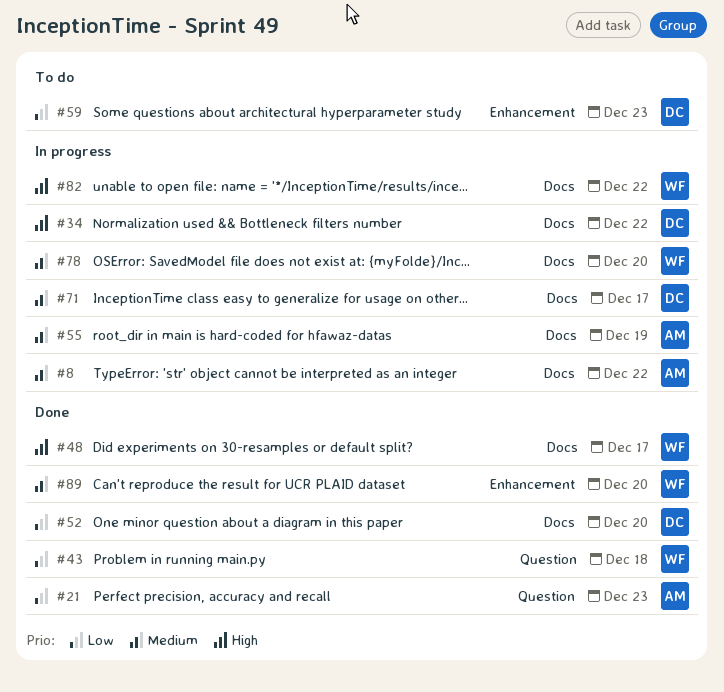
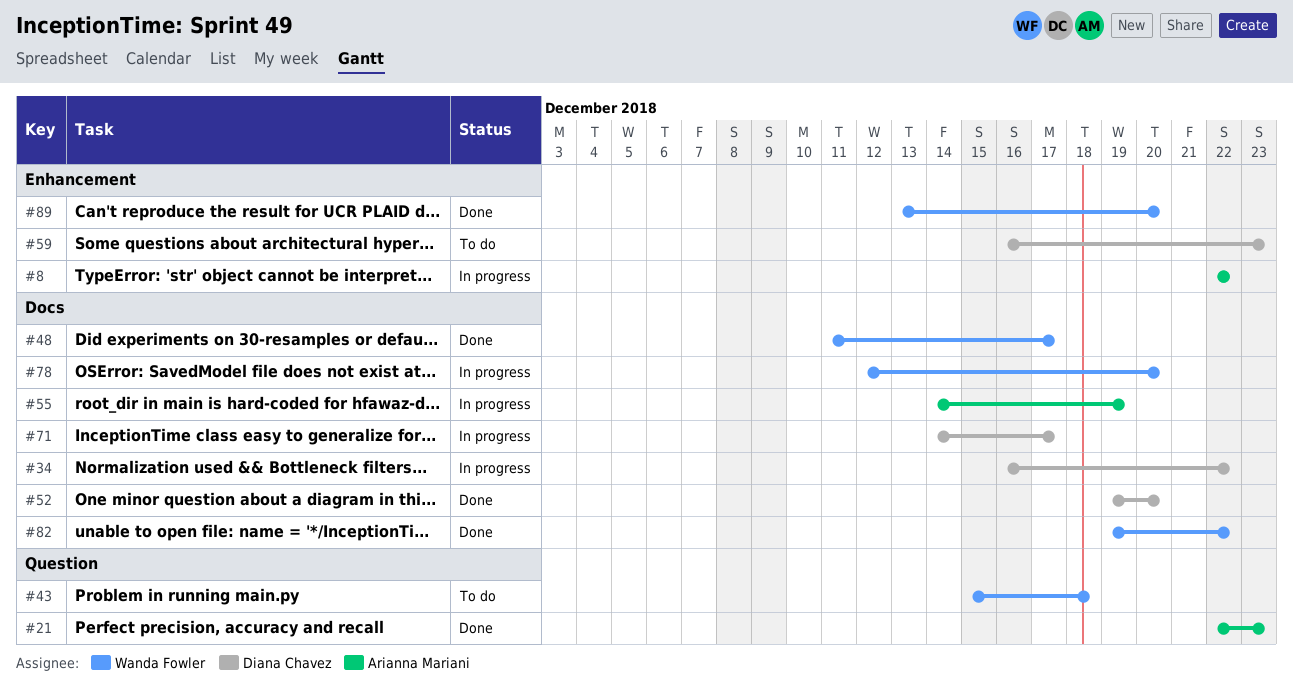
#8, label: Docs -> Enhancement
#43, status: Done -> To do
#82, status: In progress -> Done

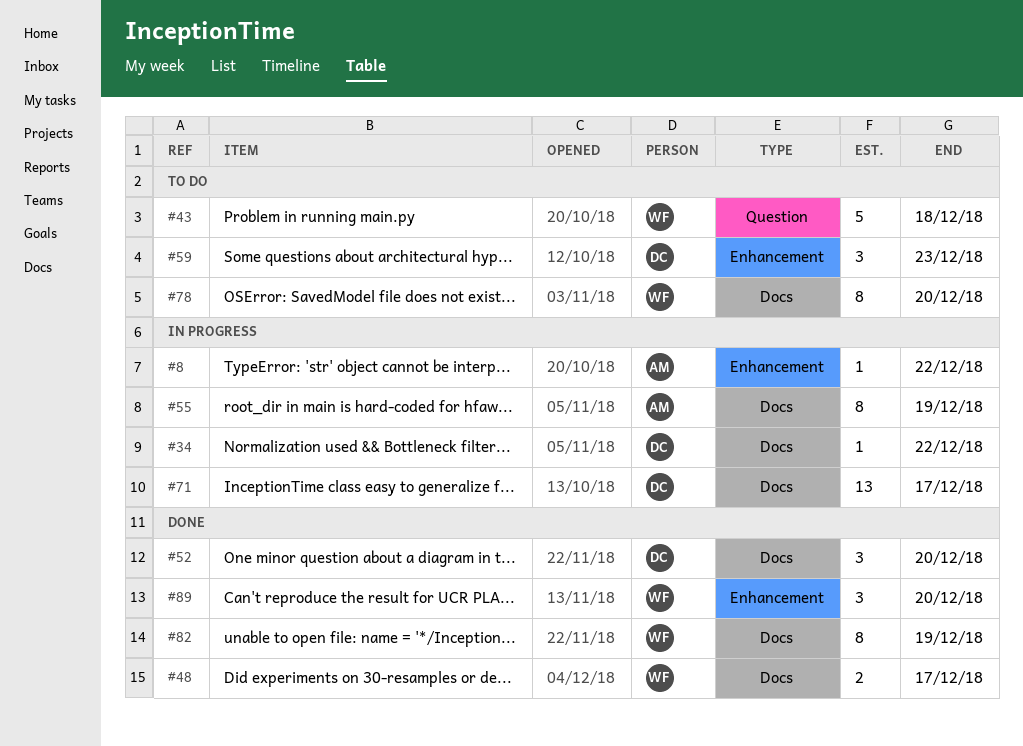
#21: present -> none
#78, status: In progress -> To do
#82, due: Dec 22 -> Dec 19

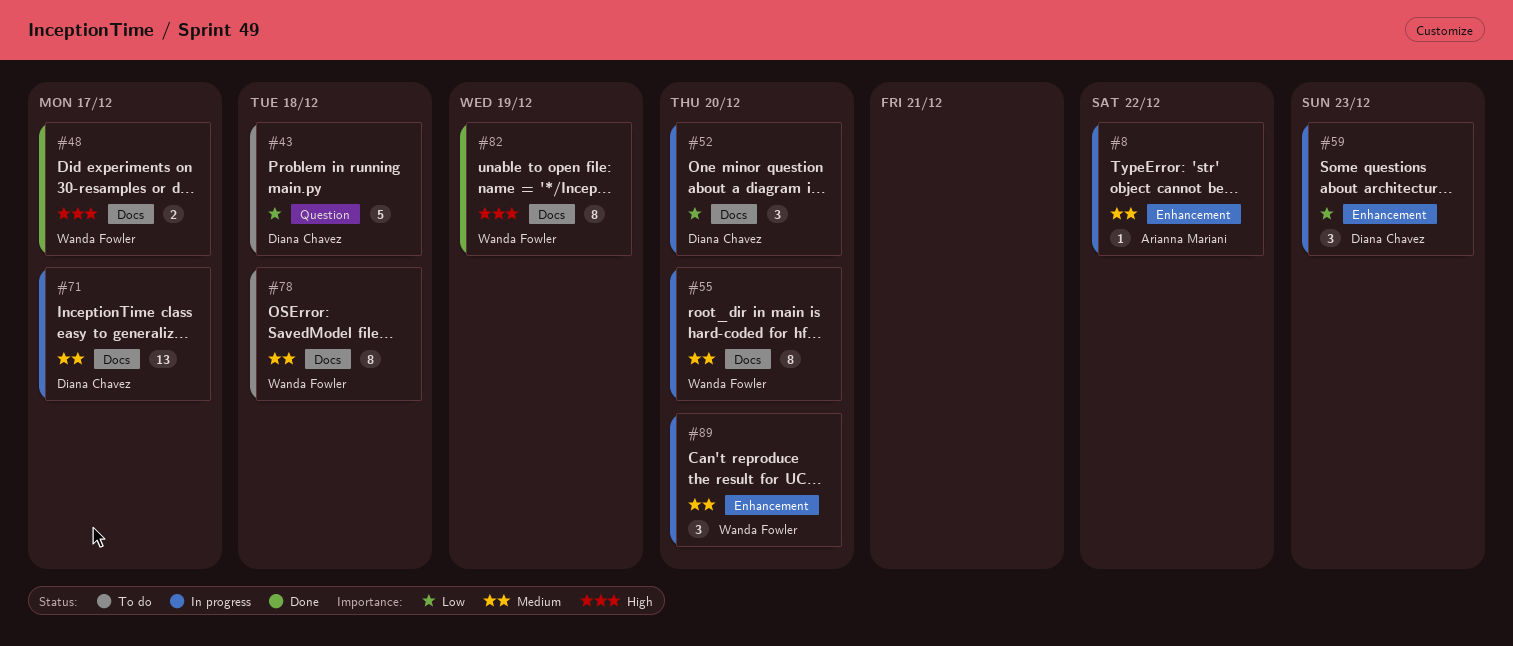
#34: present -> none
#43, owner: Wanda Fowler -> Diana Chavez
#52, status: Done -> In progress
#55, owner: Arianna Mariani -> Wanda Fowler
#55, due: Dec 19 -> Dec 20
#59, status: To do -> In progress
#78, due: Dec 20 -> Dec 18
#89, status: Done -> In progress

